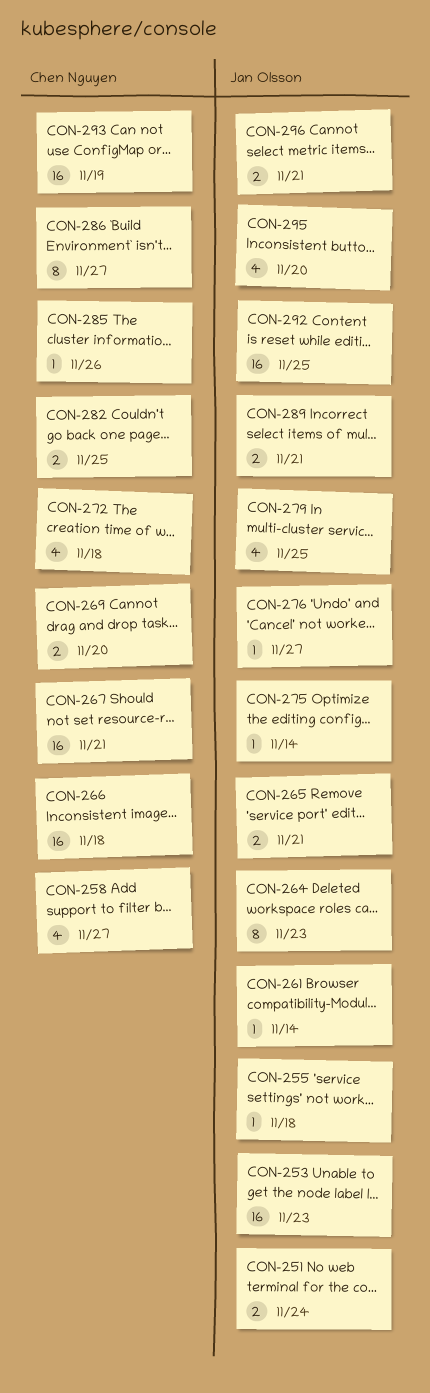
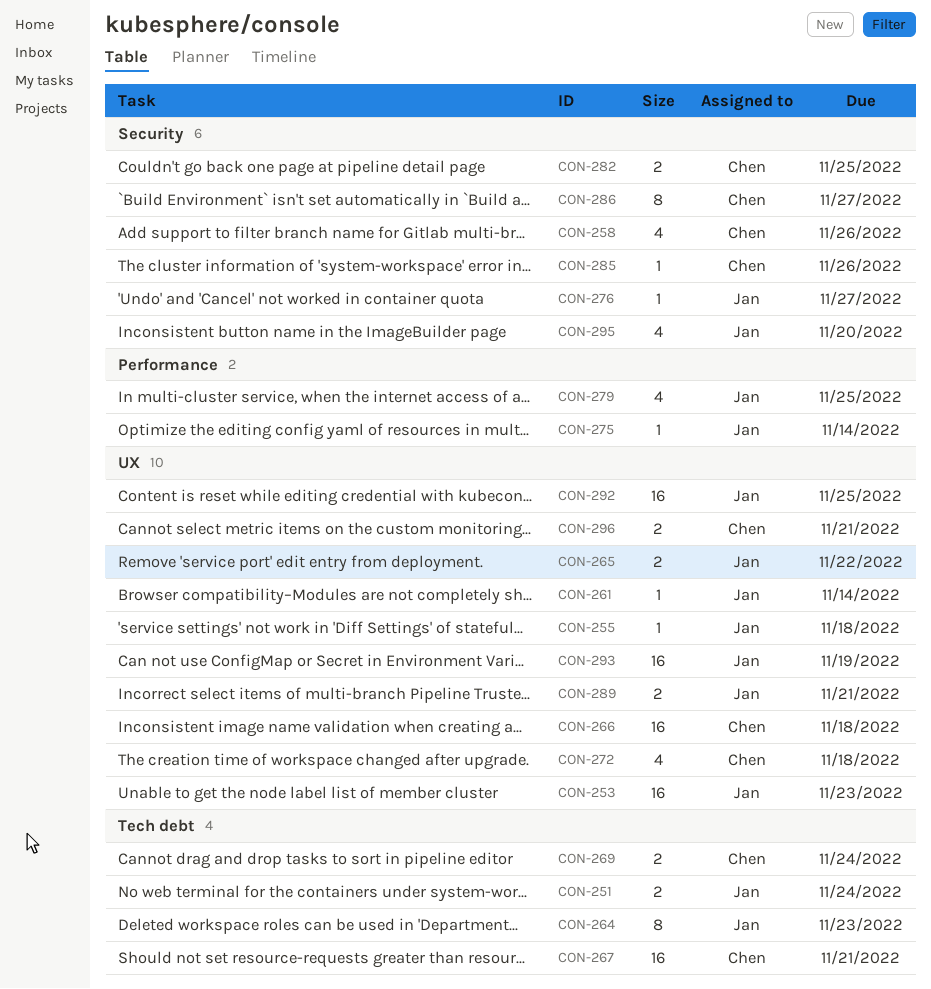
CON-258, due: Nov 27 -> Nov 26
CON-265, due: Nov 21 -> Nov 22
CON-269, due: Nov 20 -> Nov 24
CON-293, owner: Chen Nguyen -> Jan Olsson
CON-296, owner: Jan Olsson -> Chen Nguyen

